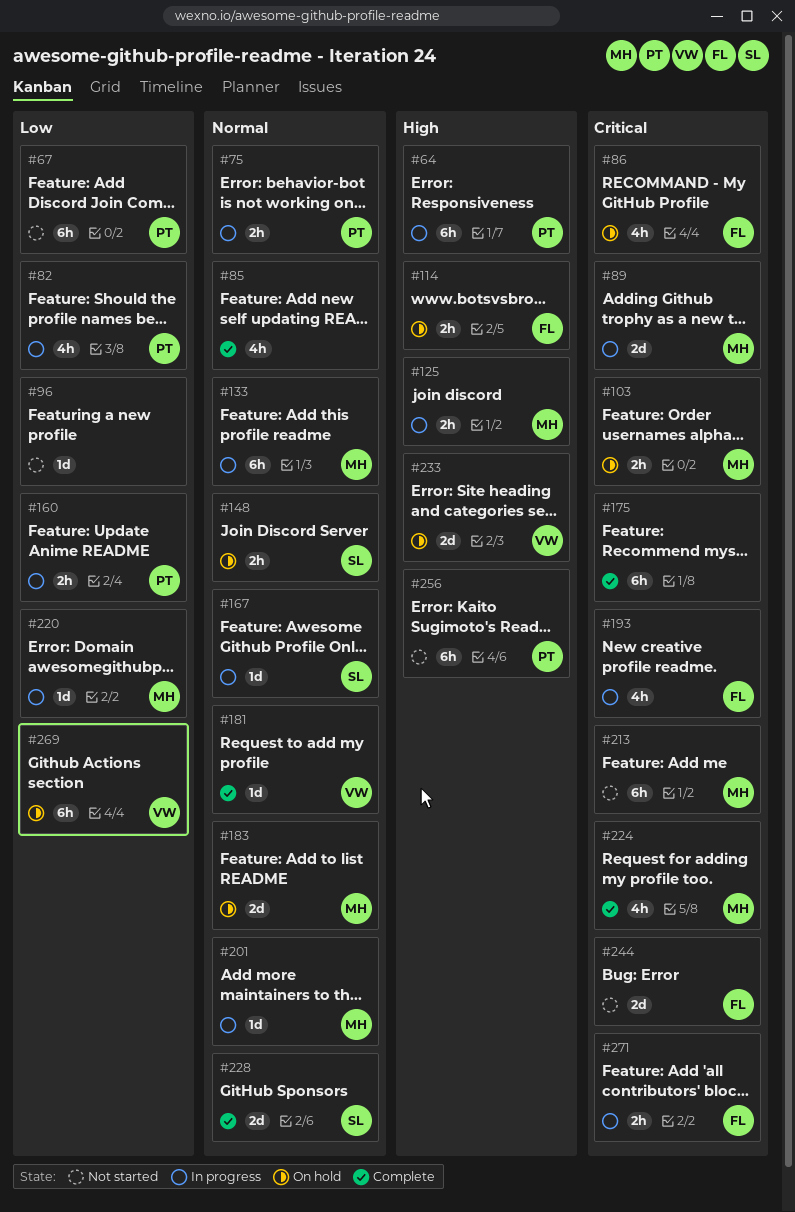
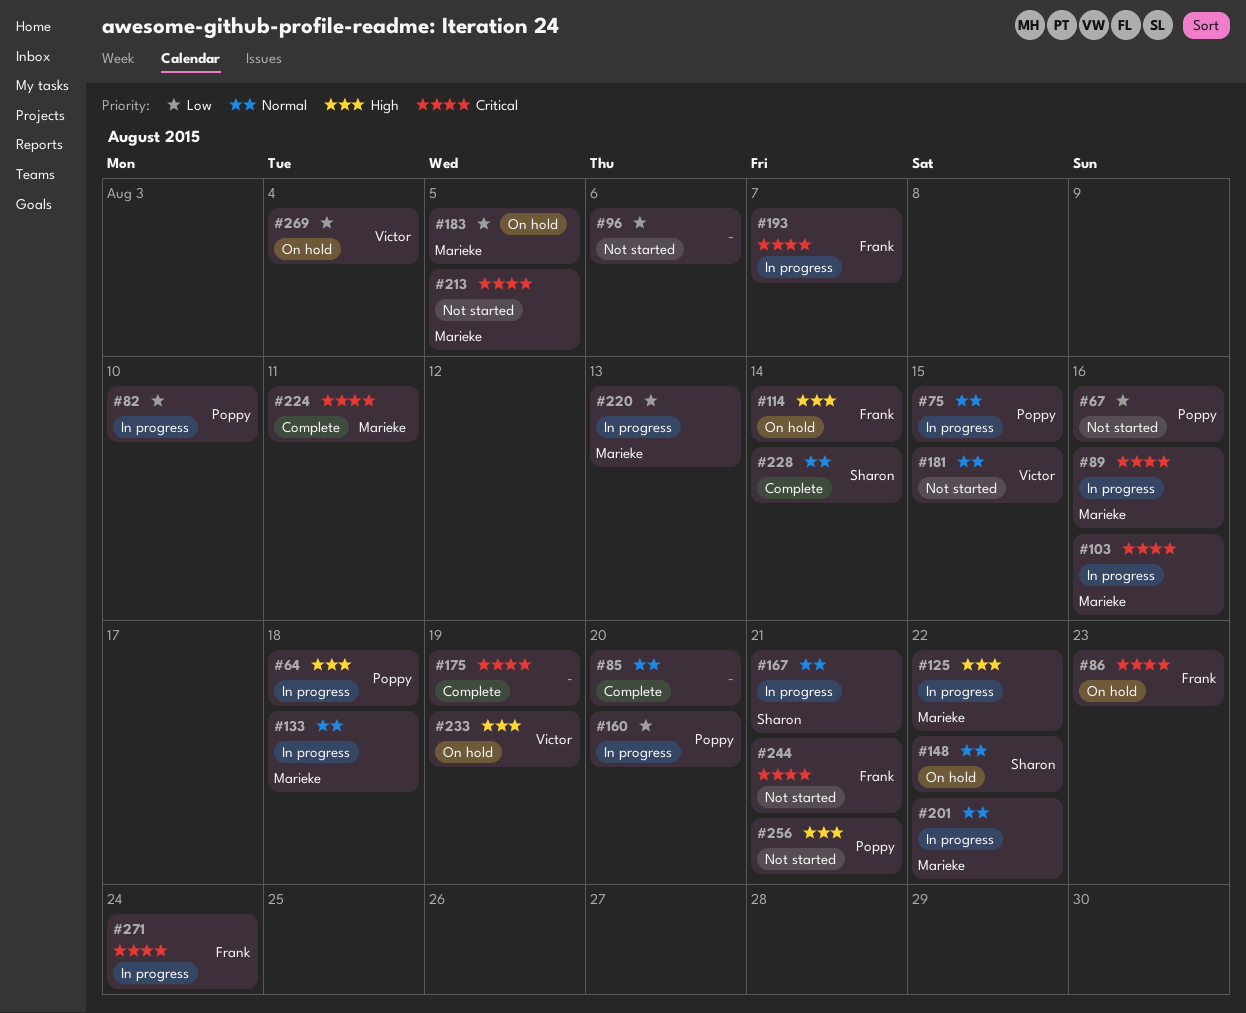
#103, status: On hold -> In progress
#181, status: Complete -> Not started
#183, priority: Normal -> Low

